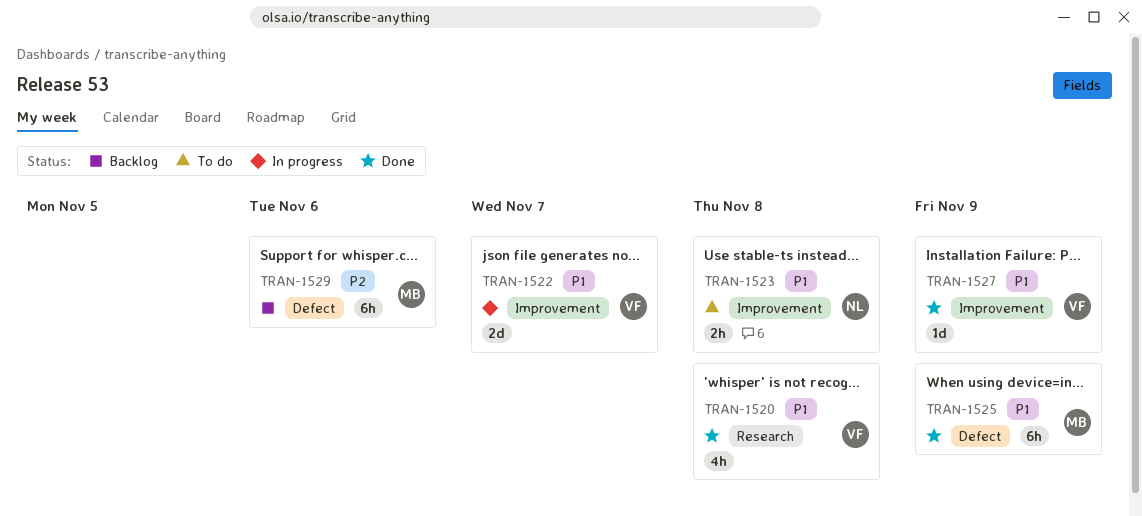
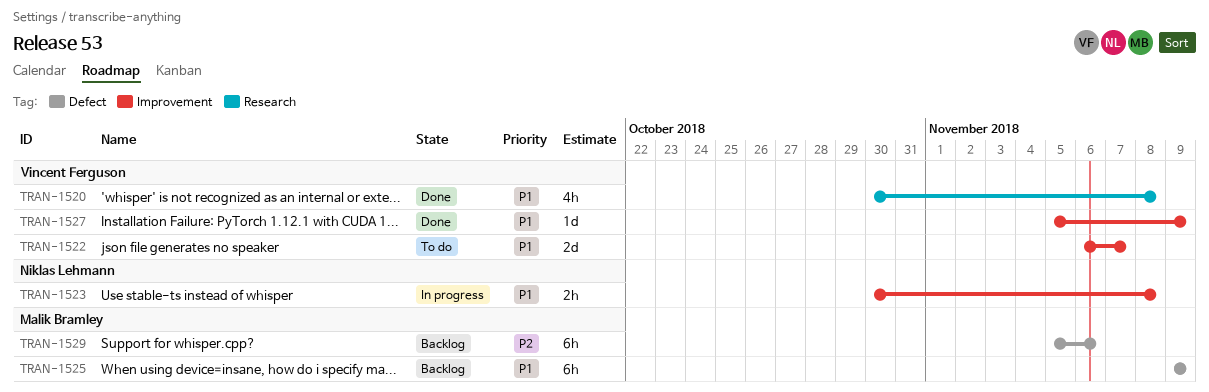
TRAN-1522, status: In progress -> To do
TRAN-1523, status: To do -> In progress
TRAN-1525, status: Done -> Backlog

